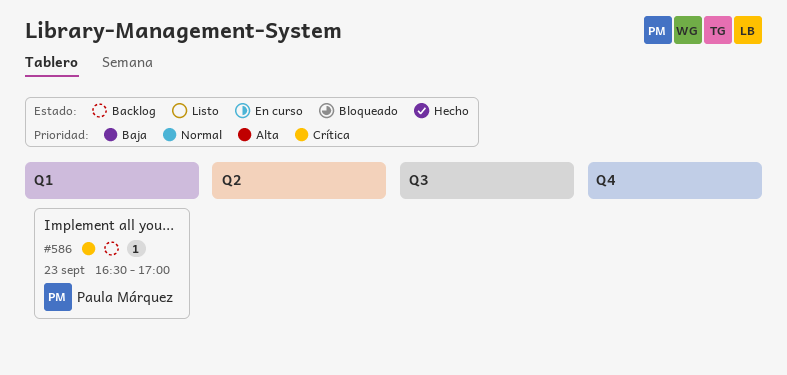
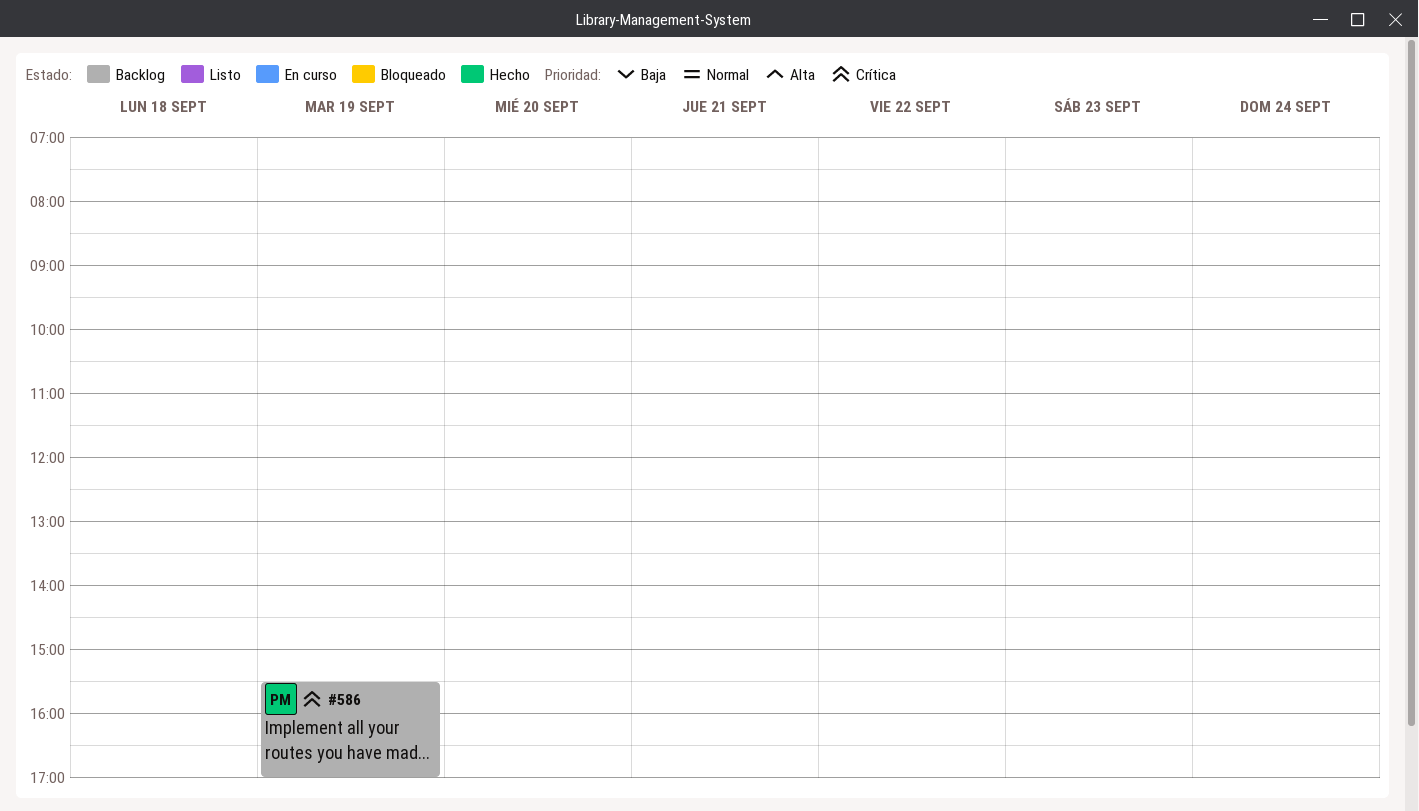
#586, day: Sep 23 -> Sep 19
#586, begins: 16:30 -> 15:30

